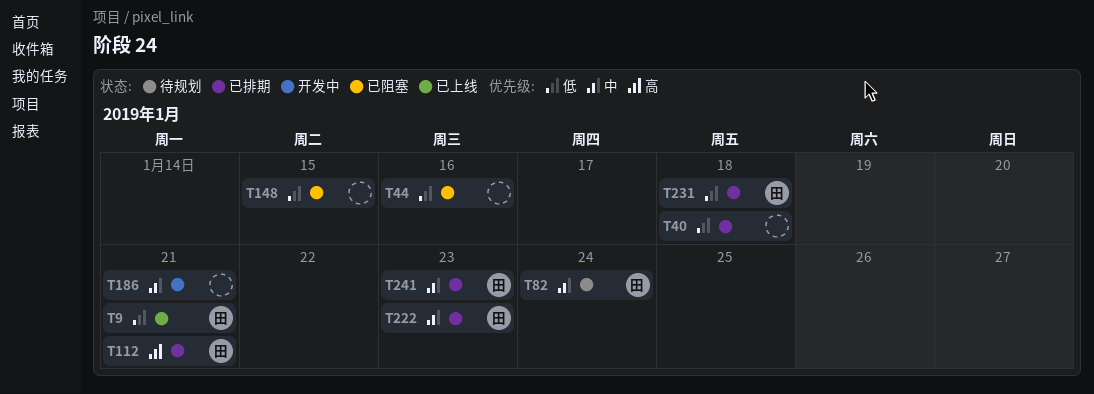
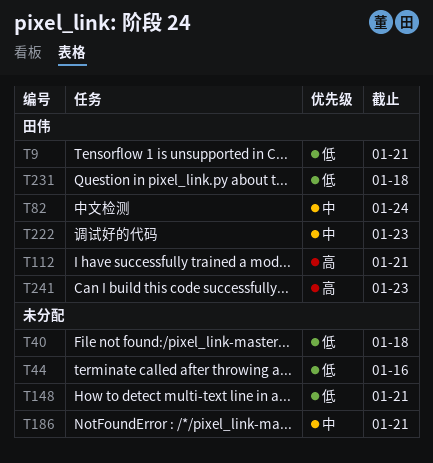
T148, due: Jan 15 -> Jan 21
T241, priority: 中 -> 高

